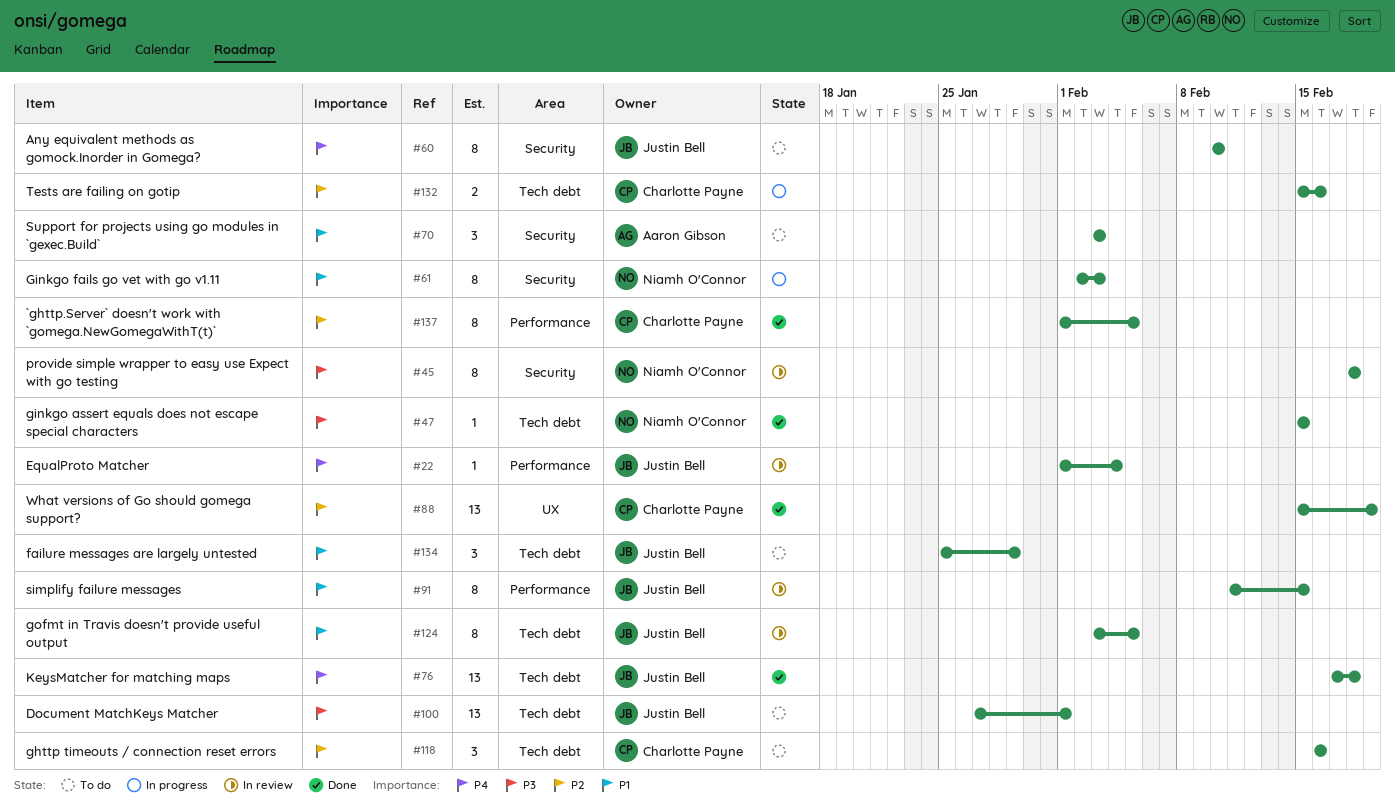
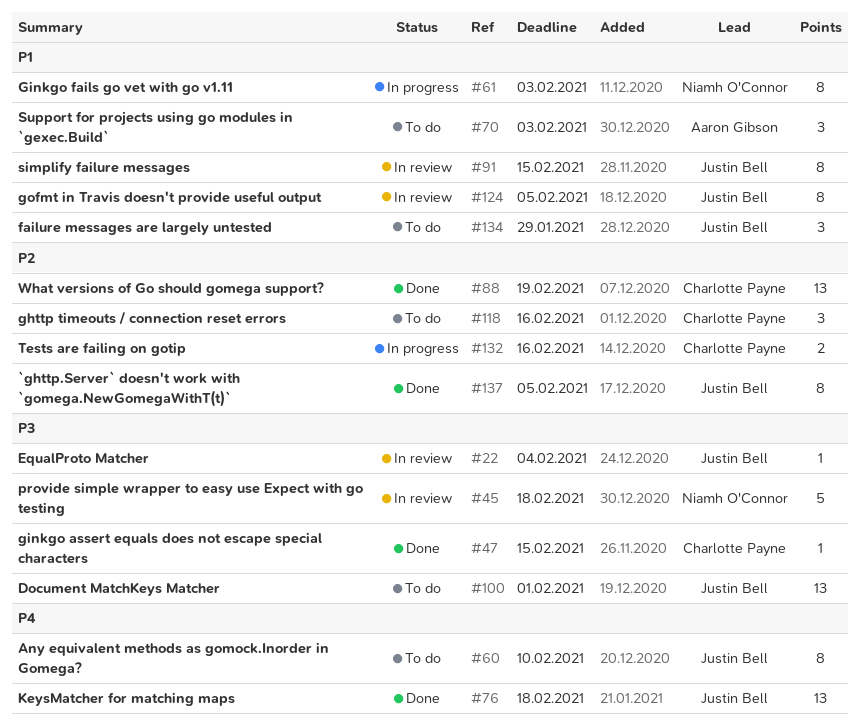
#22, priority: P4 -> P3
#45, estimate: 8 -> 5
#47, owner: Niamh O'Connor -> Charlotte Payne
#137, owner: Charlotte Payne -> Justin Bell

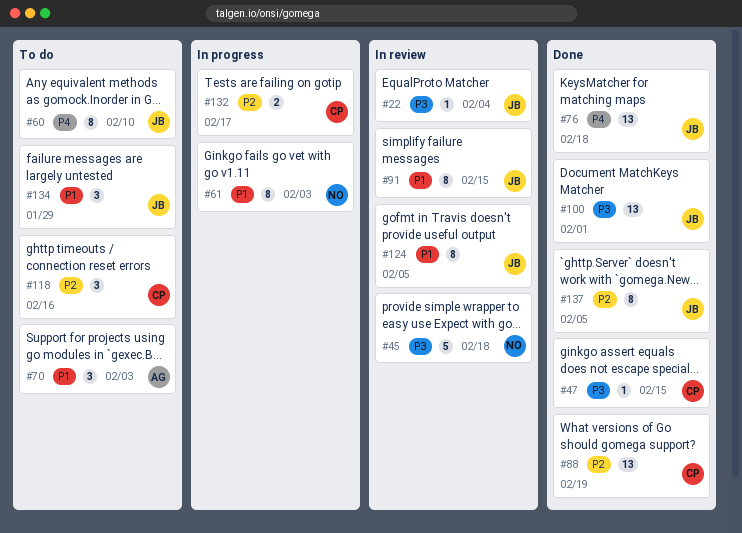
#100, status: To do -> Done
#132, due: Feb 16 -> Feb 17

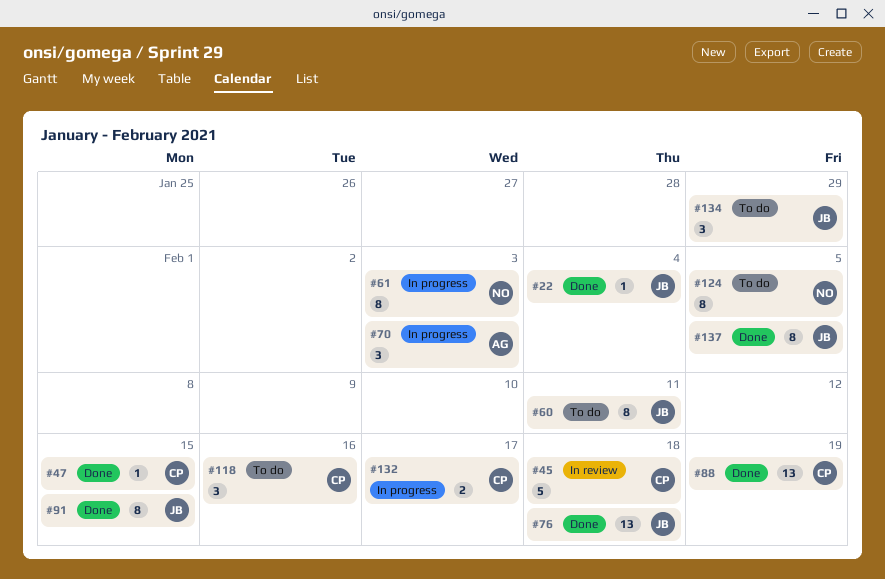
#22, status: In review -> Done
#45, owner: NO -> CP
#60, due: Feb 10 -> Feb 11
#70, status: To do -> In progress
#91, status: In review -> Done
#100: present -> none
#124, status: In review -> To do
#124, owner: JB -> NO

